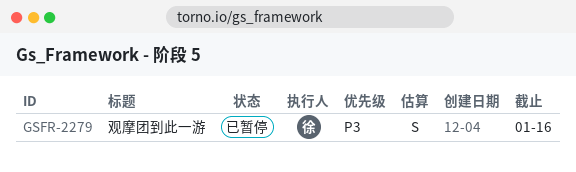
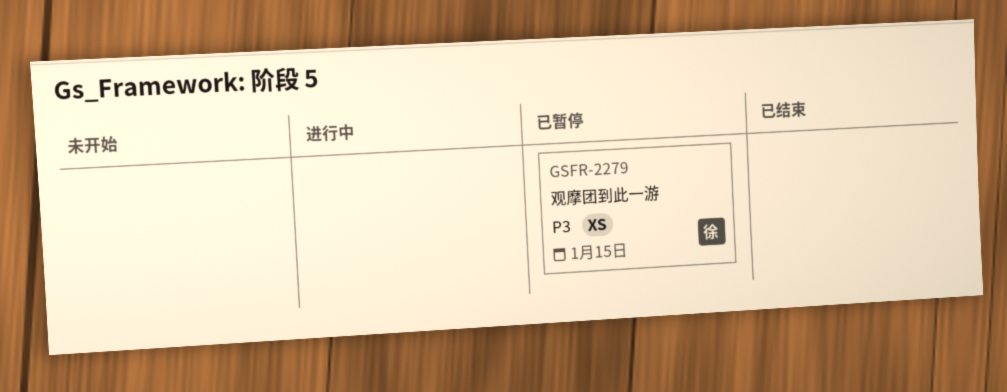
GSFR-2279, estimate: S -> XS
GSFR-2279, due: Jan 16 -> Jan 15

